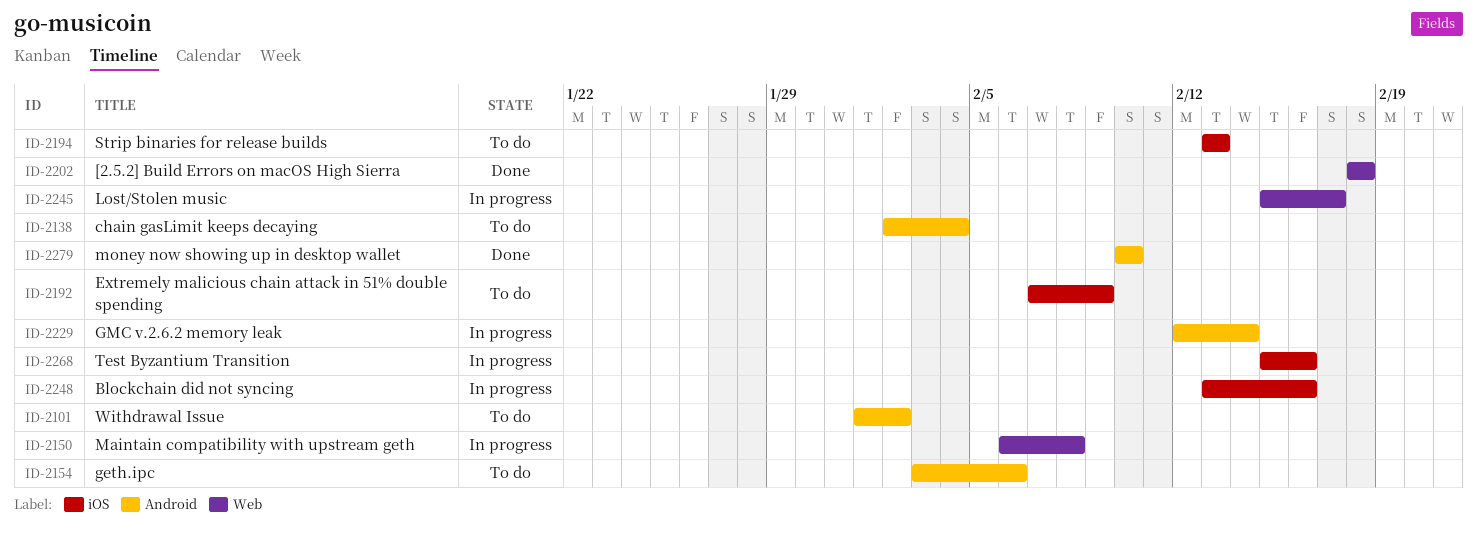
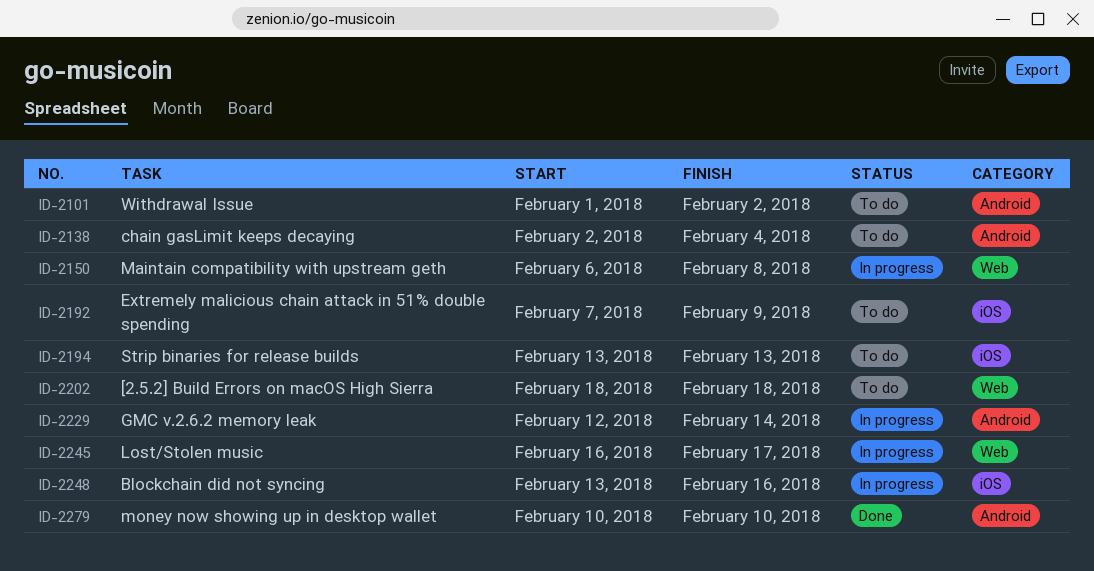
ID-2154: present -> none
ID-2202, status: Done -> To do
ID-2245, start: Feb 15 -> Feb 16
ID-2268: present -> none

